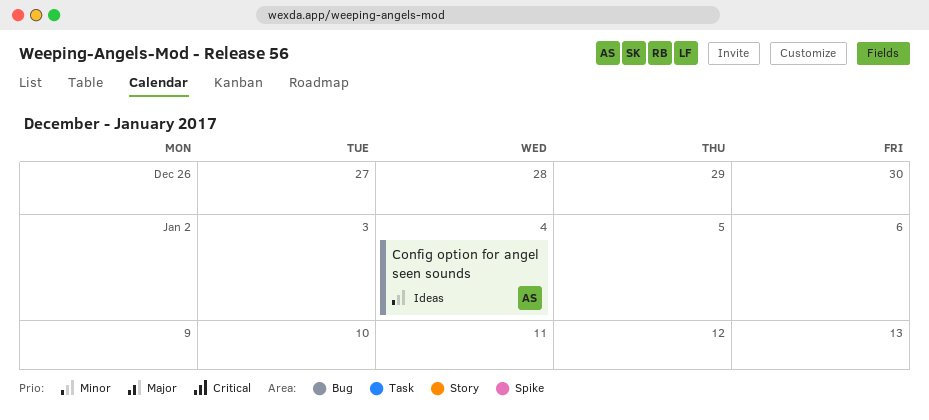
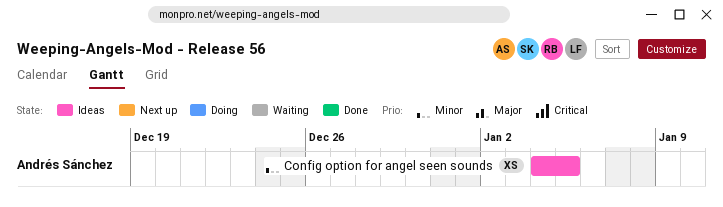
Config option for angel seen sounds, due: Jan 4 -> Jan 5

